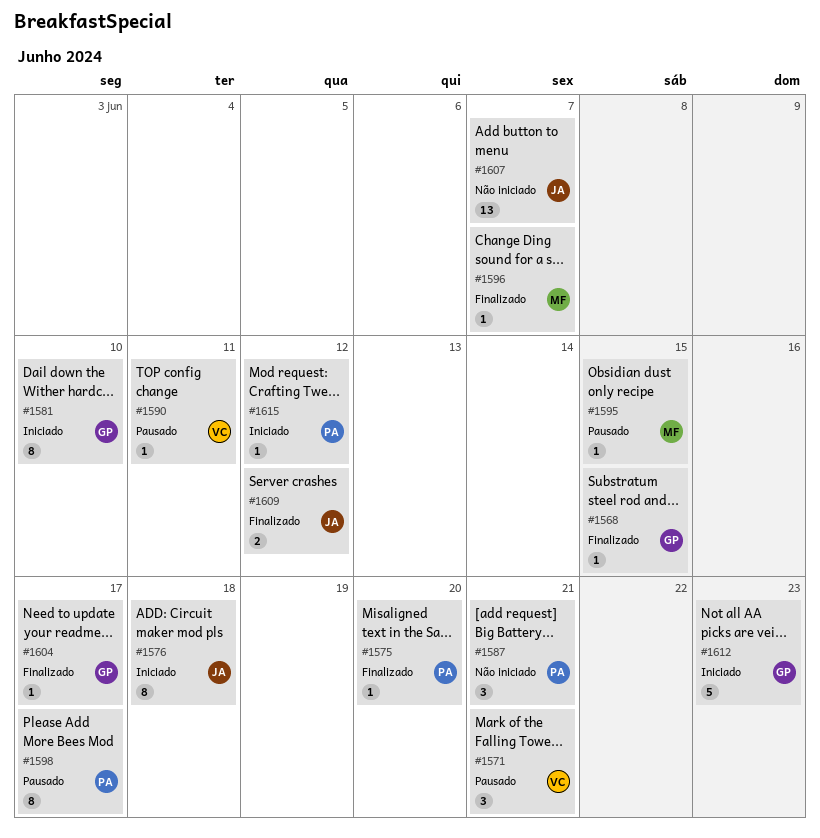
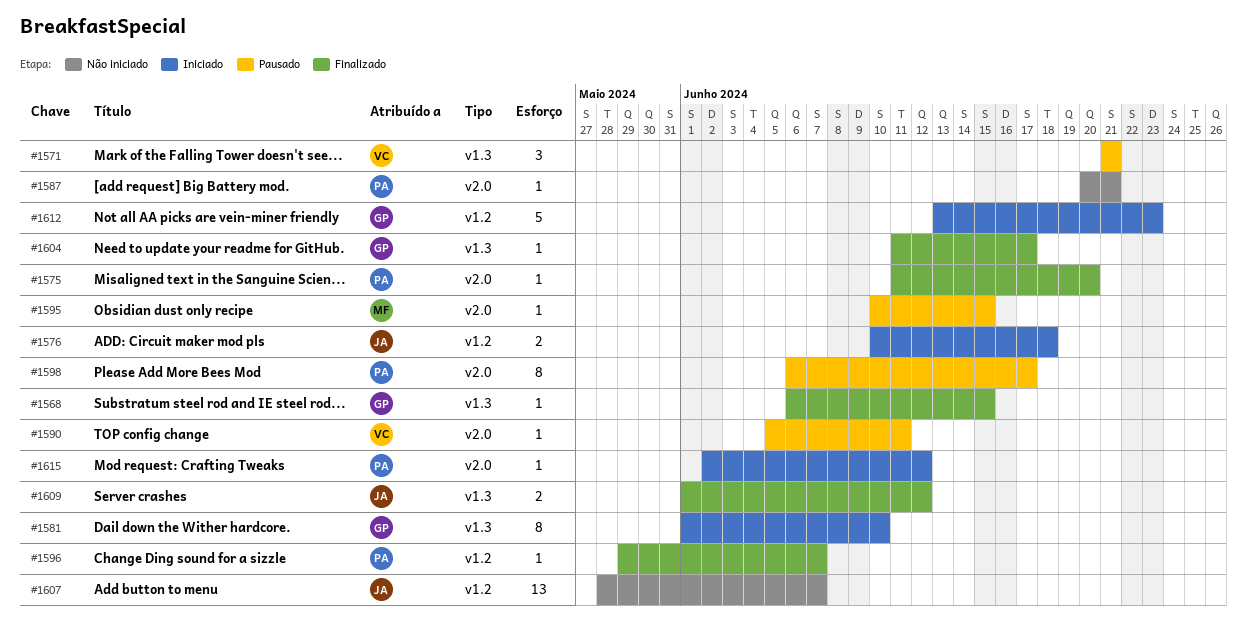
#1576, estimate: 8 -> 2
#1587, estimate: 3 -> 1
#1596, owner: MF -> PA

